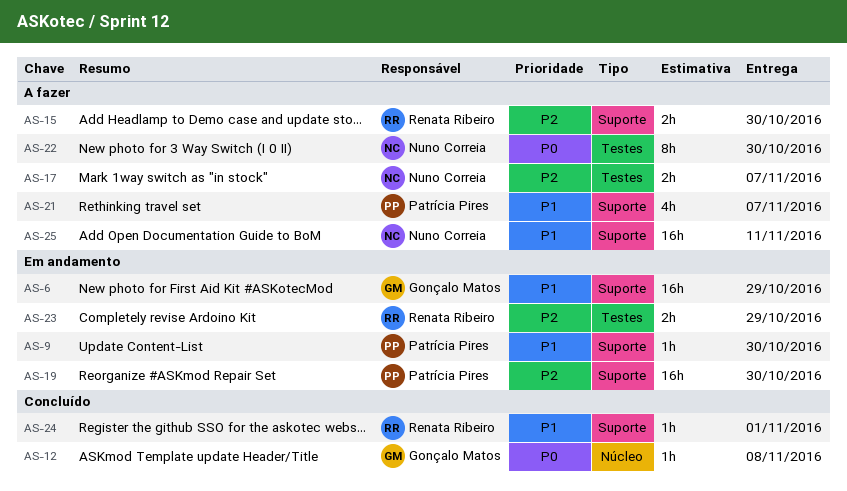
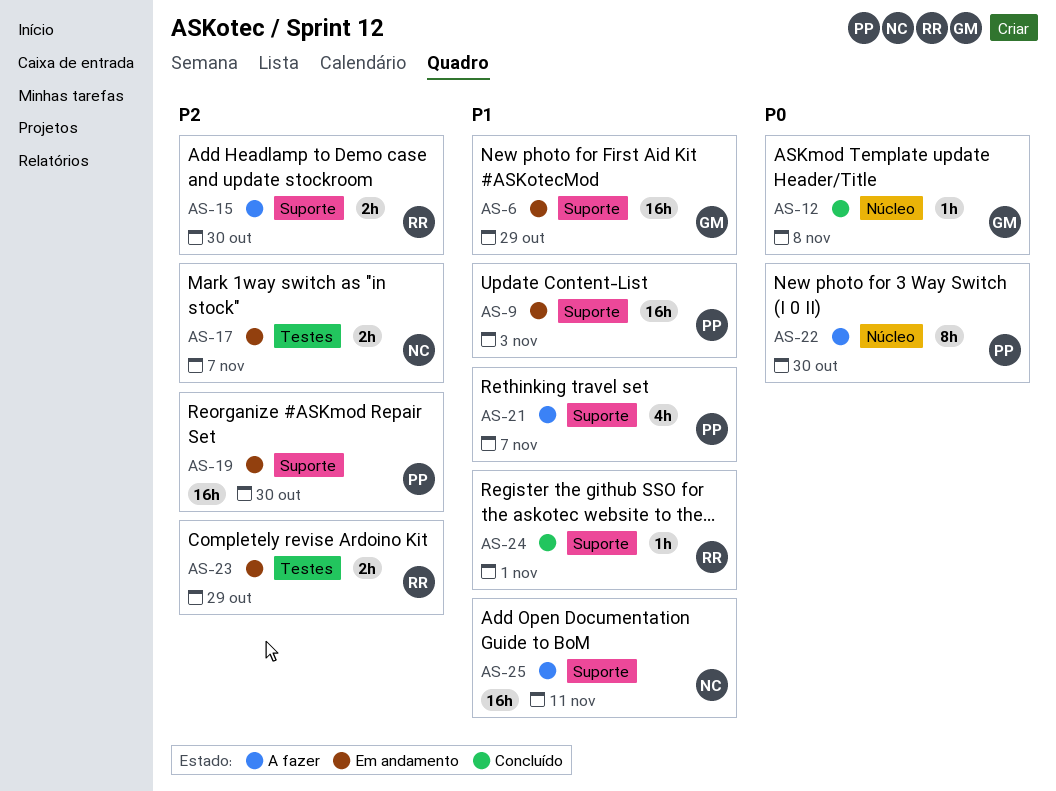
AS-9, estimate: 1h -> 16h
AS-9, due: Oct 30 -> Nov 3
AS-17, status: A fazer -> Em andamento
AS-22, owner: Nuno Correia -> Patrícia Pires
AS-22, label: Testes -> Núcleo

